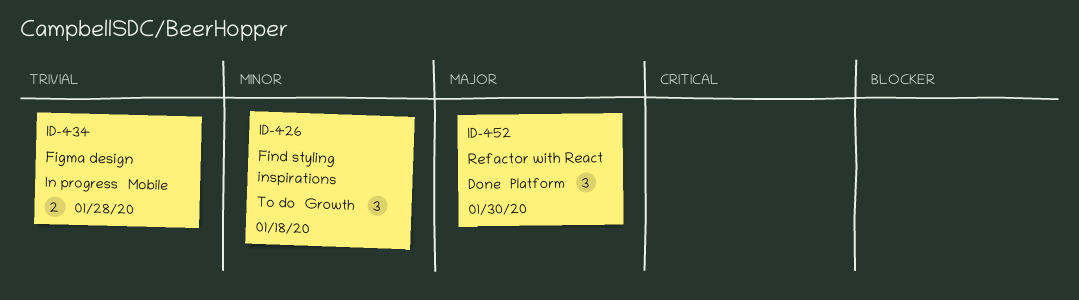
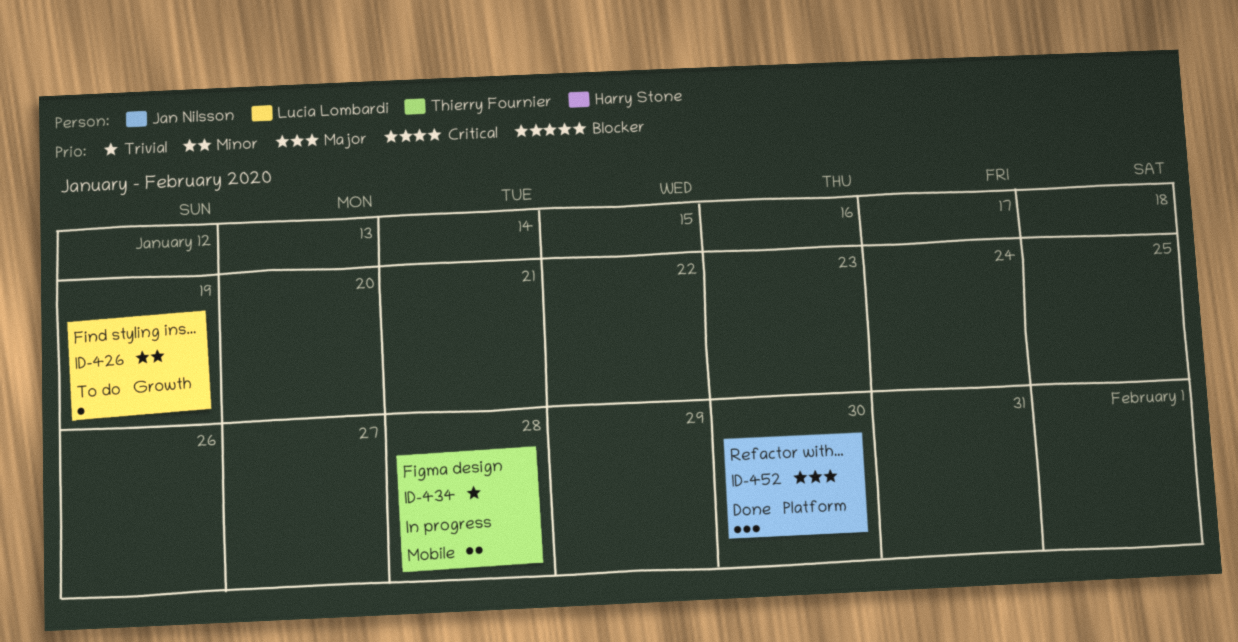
ID-426, estimate: 3 -> 1
ID-426, due: Jan 18 -> Jan 19

